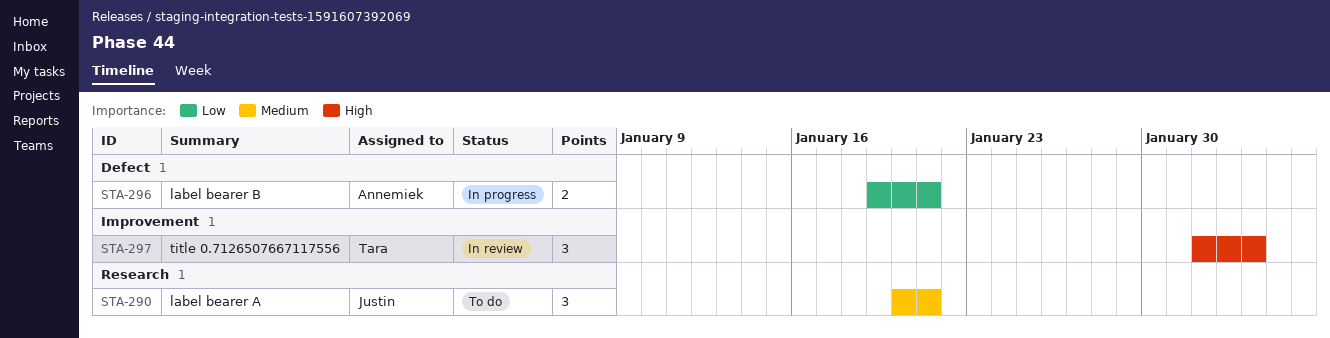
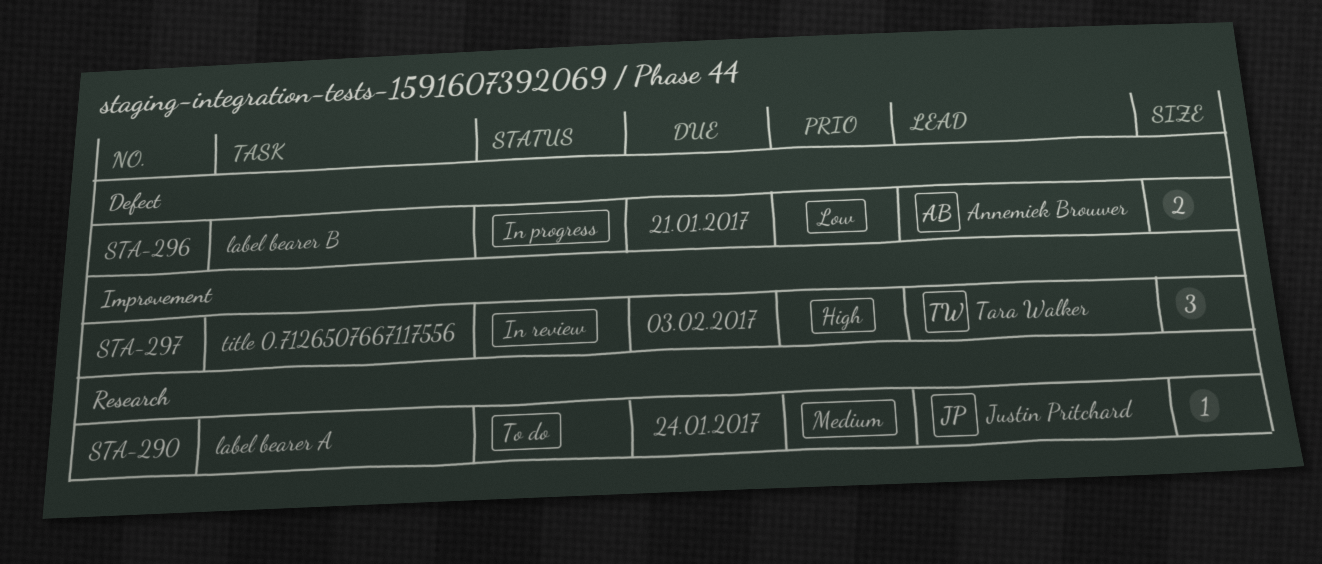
STA-290, estimate: 3 -> 1
STA-290, due: Jan 21 -> Jan 24

